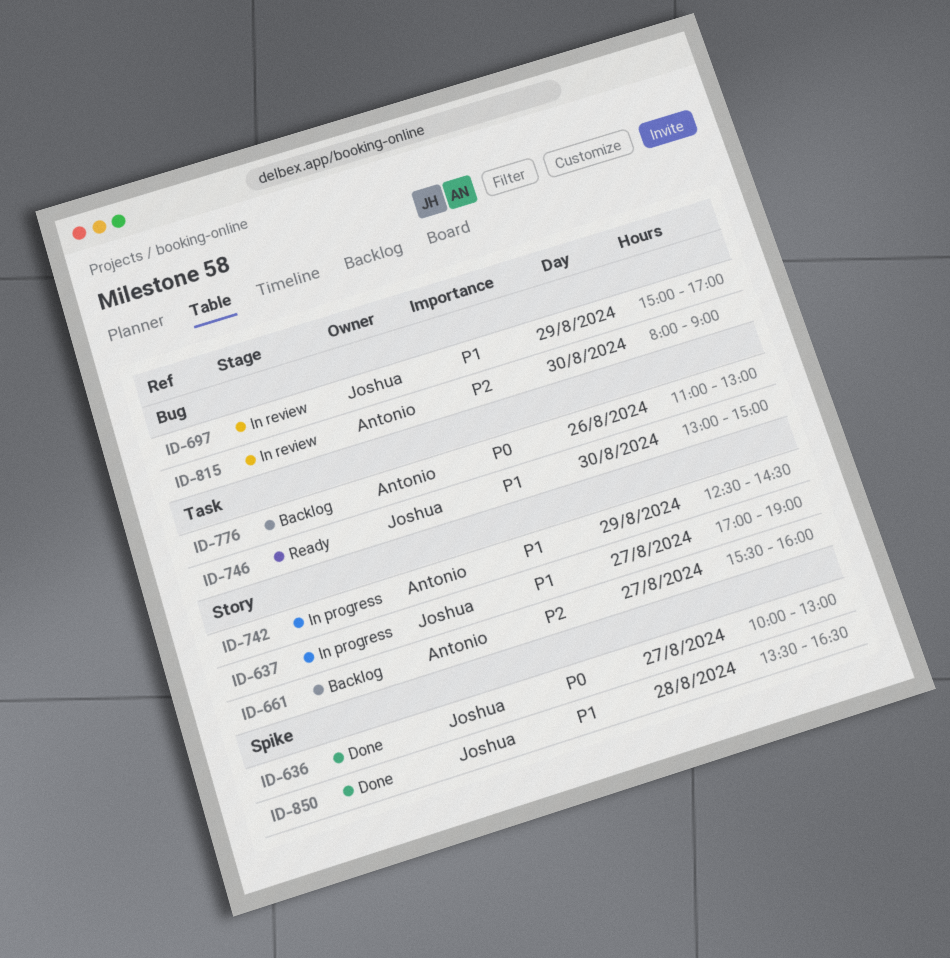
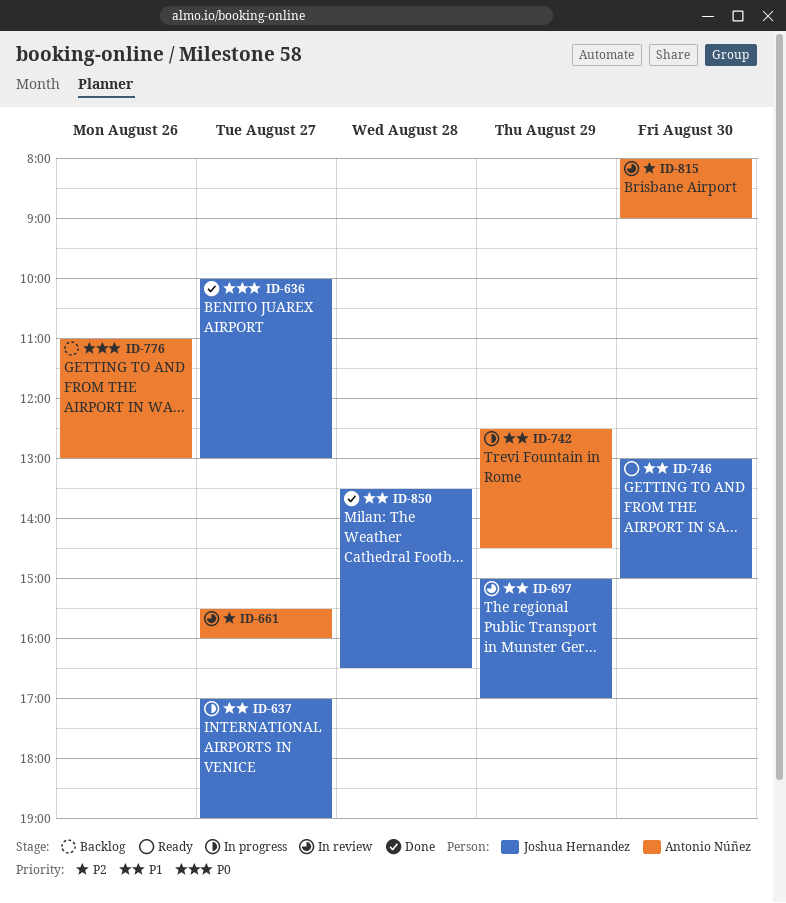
ID-661, status: Backlog -> In review

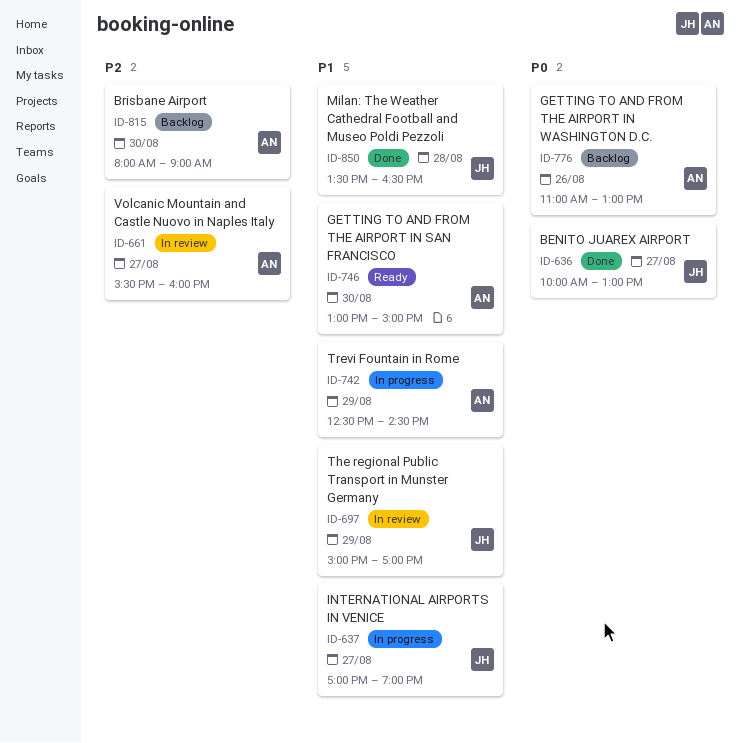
ID-746, owner: Joshua Hernandez -> Antonio Núñez
ID-815, status: In review -> Backlog

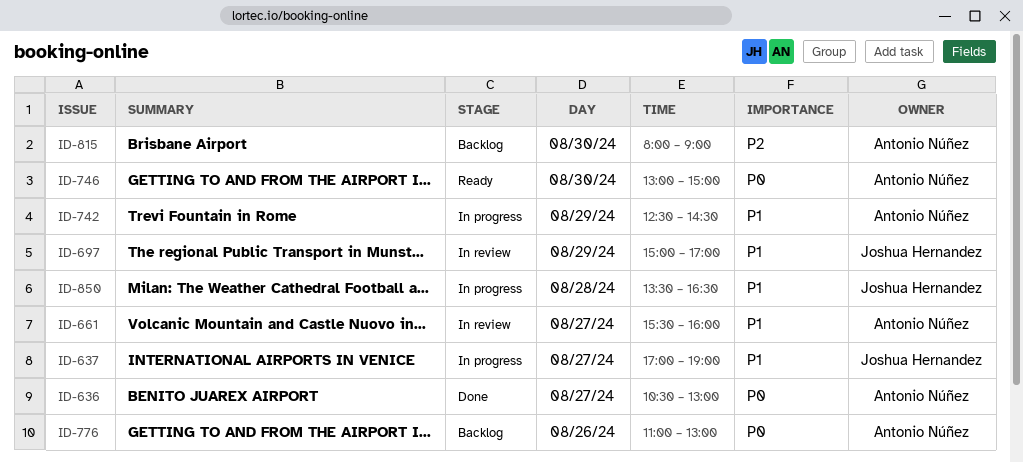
ID-636, owner: Joshua Hernandez -> Antonio Núñez
ID-636, begins: 10:00 -> 10:30
ID-661, priority: P2 -> P1
ID-746, priority: P1 -> P0
ID-850, status: Done -> In progress

